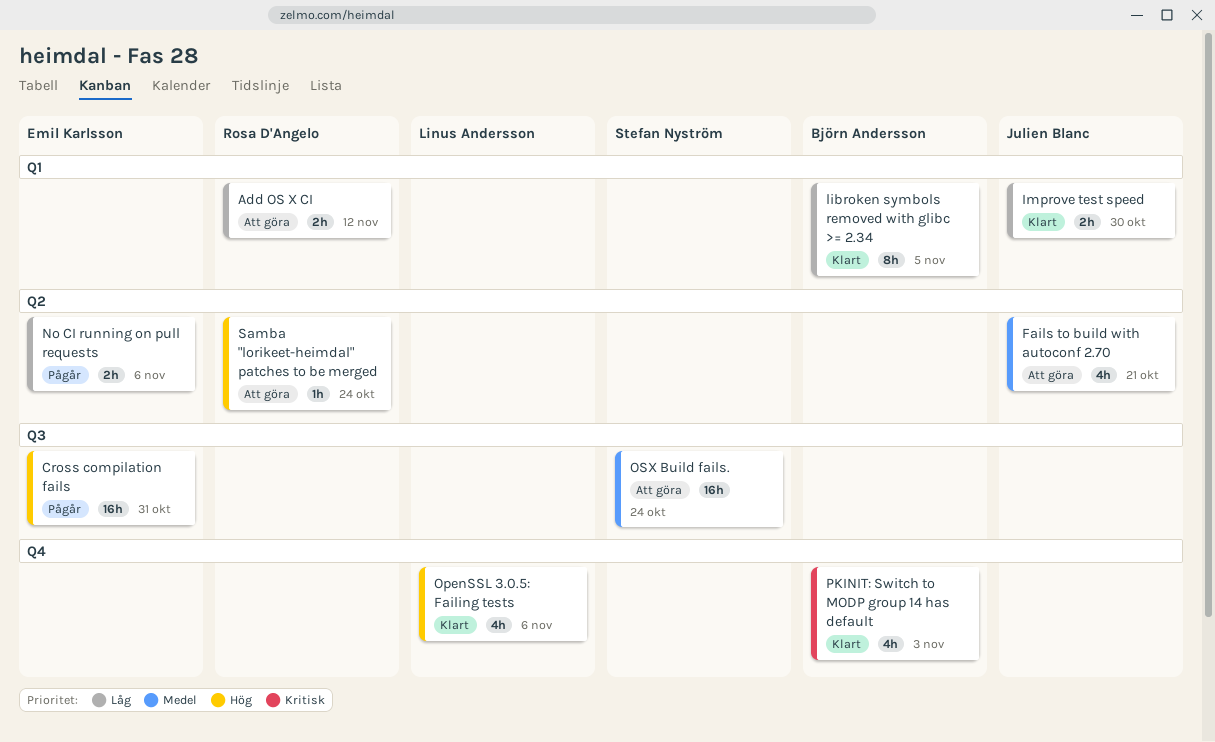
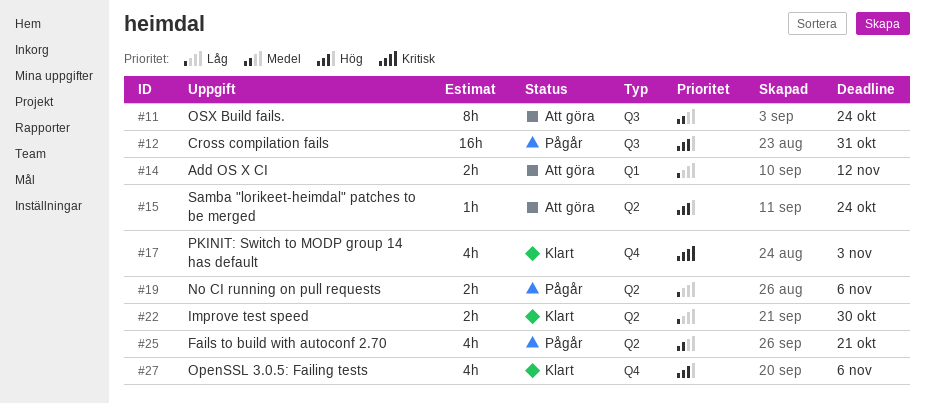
Fails to build with autoconf 2.70, status: Att göra -> Pågår
Improve test speed, label: Q1 -> Q2
libroken symbols removed with glibc >= 2.34: present -> none
OSX Build fails., estimate: 16h -> 8h

